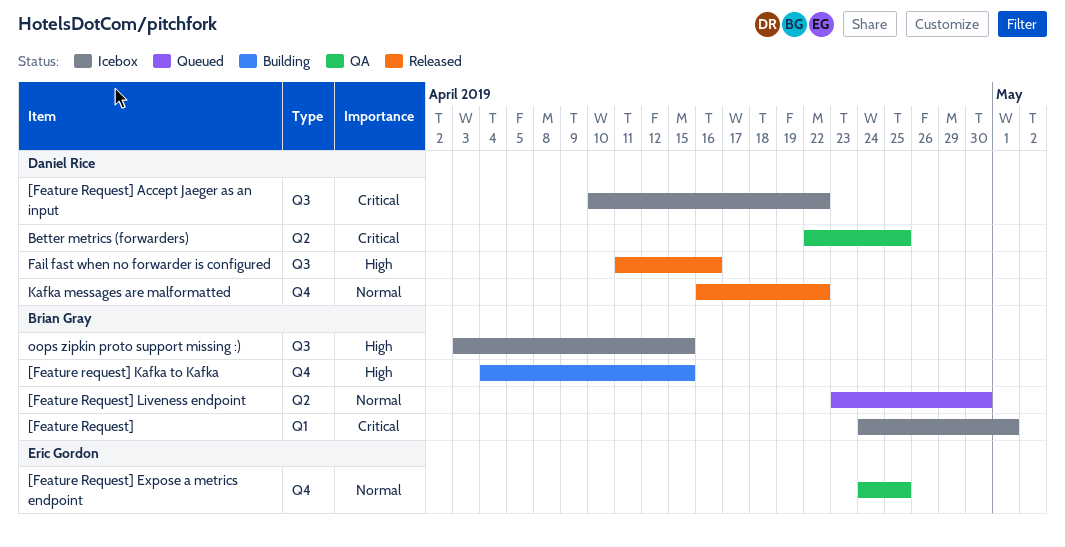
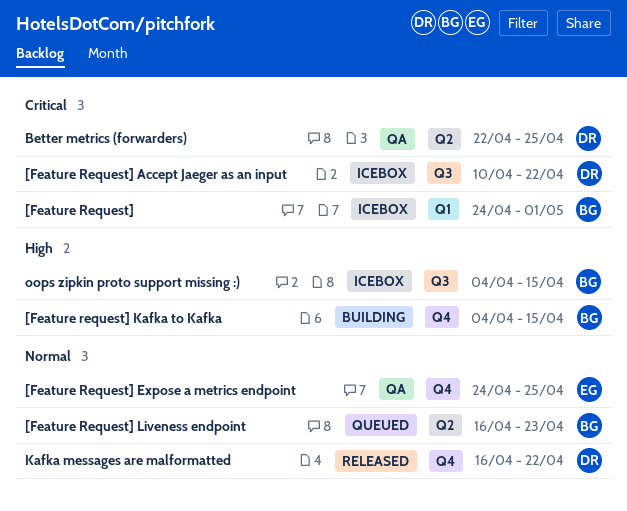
[Feature Request] Liveness endpoint, start: Apr 23 -> Apr 16
[Feature Request] Liveness endpoint, due: Apr 30 -> Apr 23
Fail fast when no forwarder is configured: present -> none
oops zipkin proto support missing :), start: Apr 3 -> Apr 4

